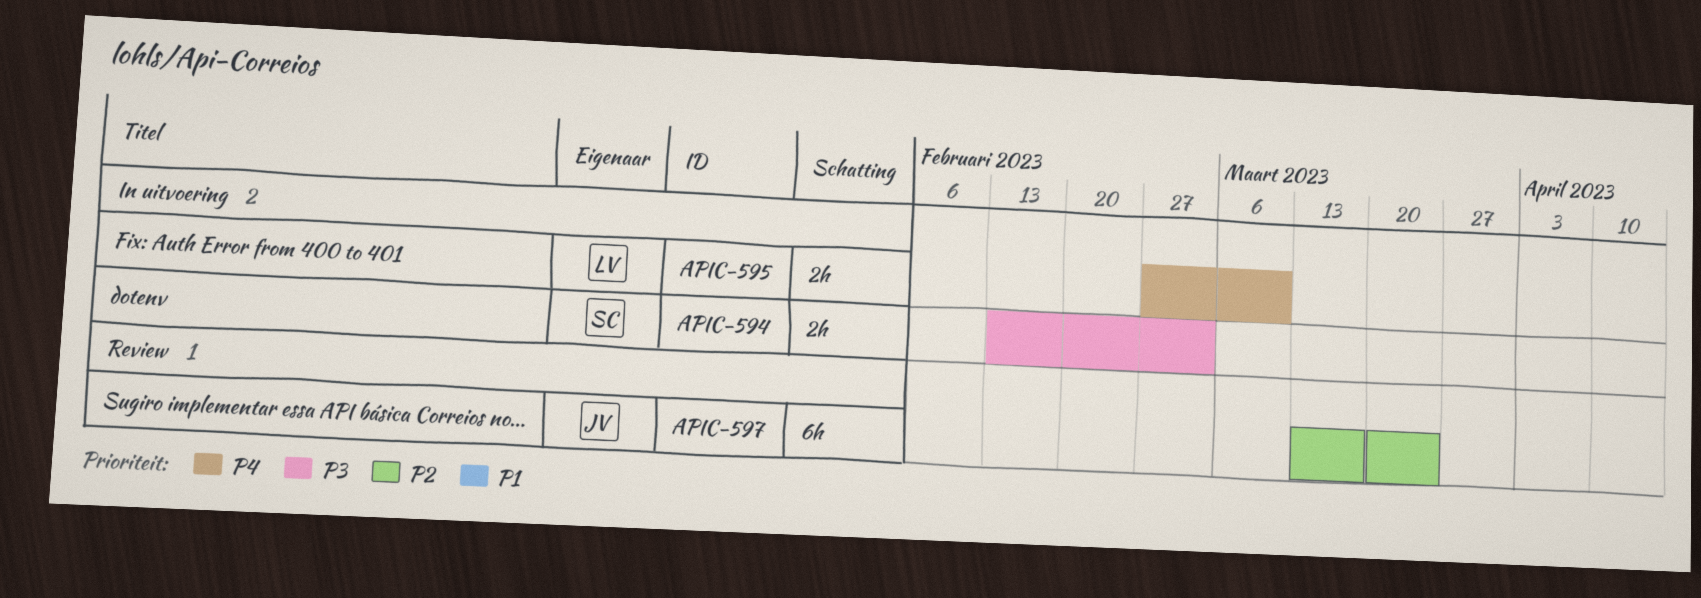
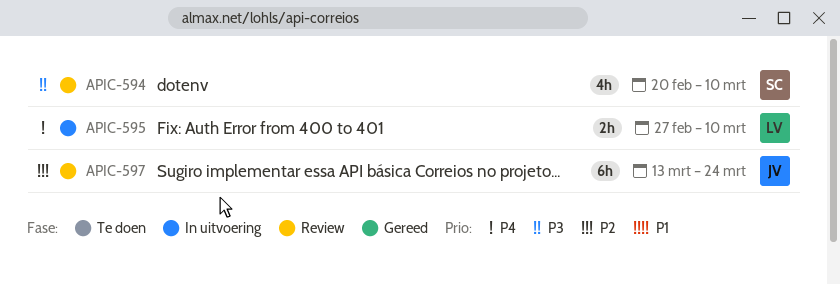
APIC-594, status: In uitvoering -> Review
APIC-594, estimate: 2h -> 4h
APIC-594, start: Feb 13 -> Feb 20
APIC-594, due: Mar 3 -> Mar 10

